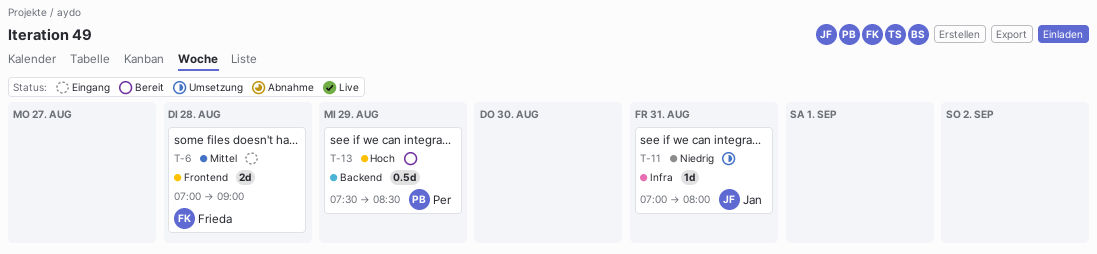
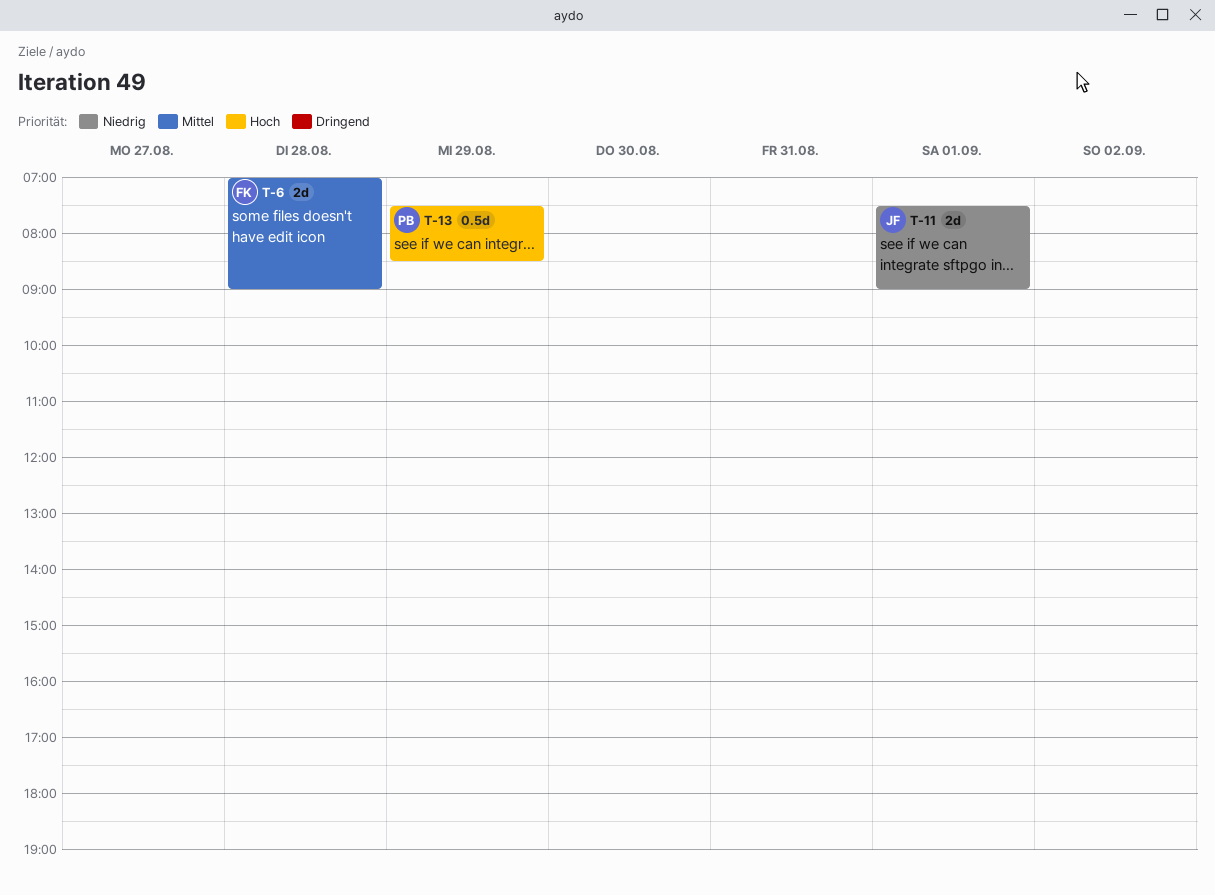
T-11, estimate: 1d -> 2d
T-11, day: Aug 31 -> Sep 1
T-11, begins: 07:00 -> 07:30
T-11, ends: 08:00 -> 09:00

